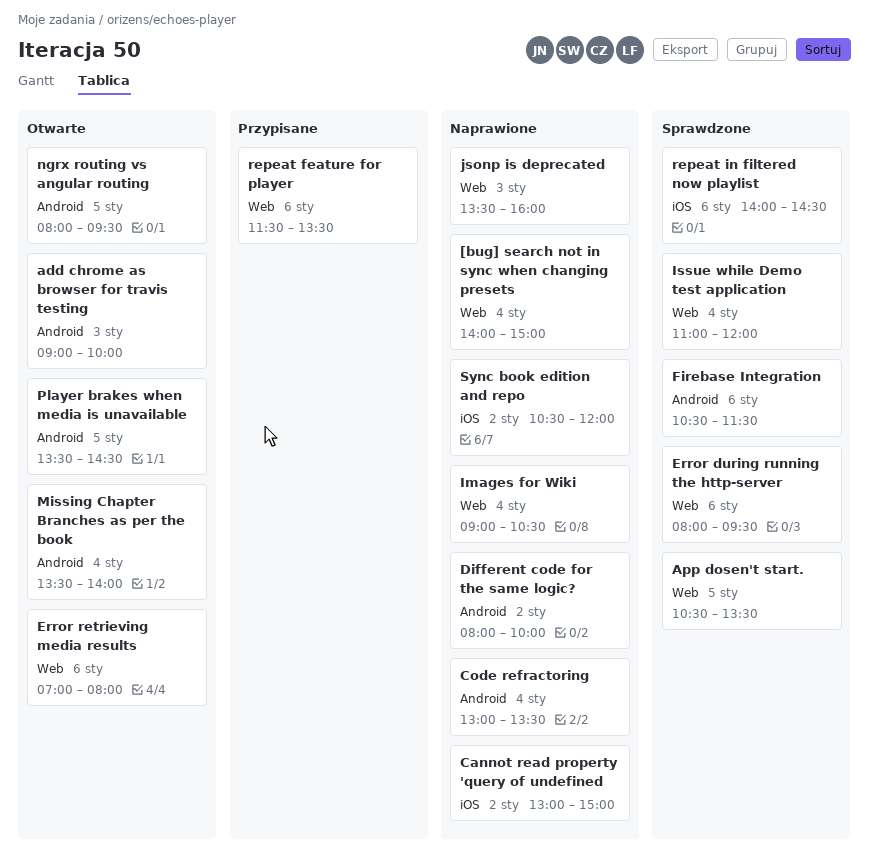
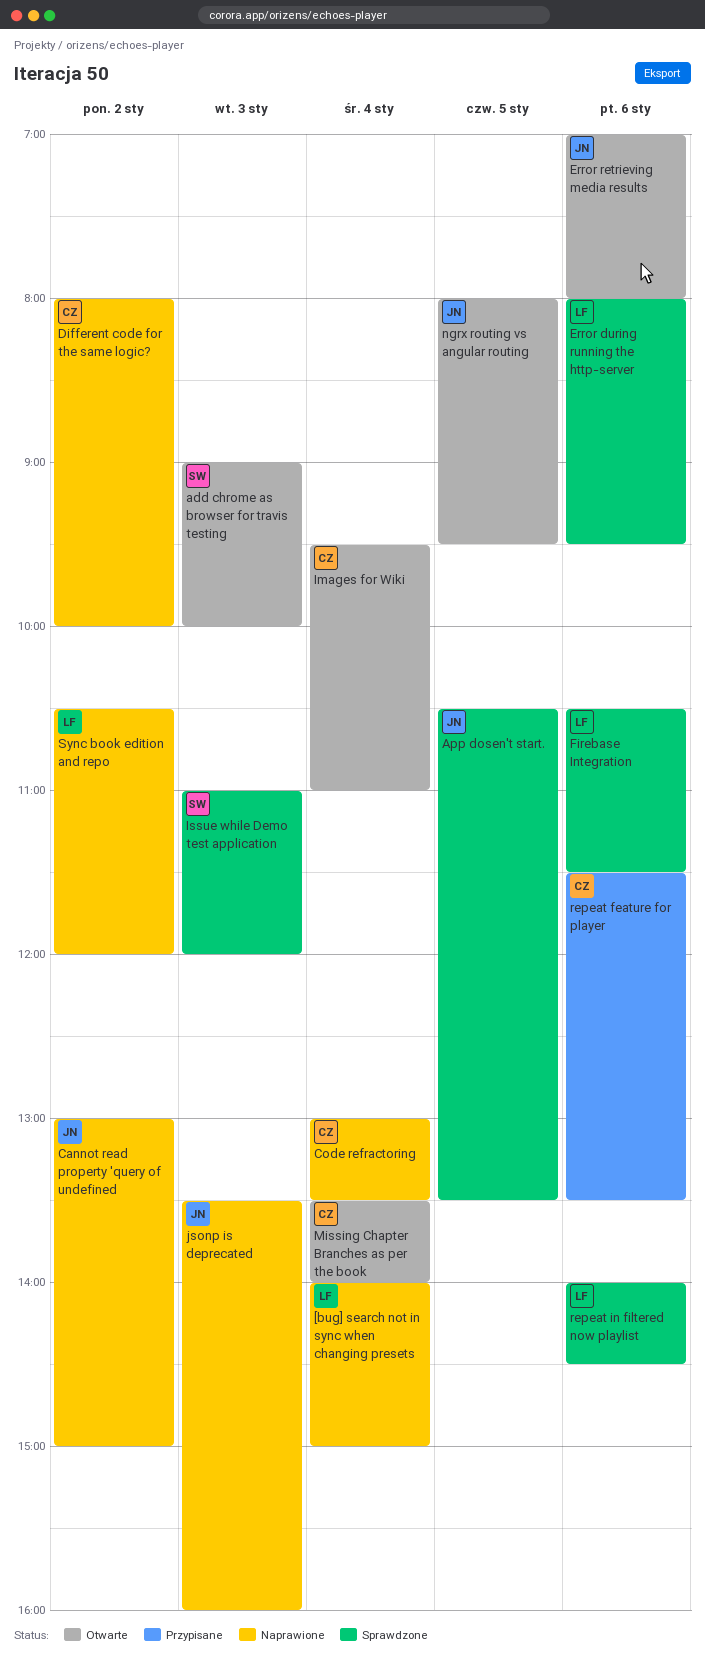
Images for Wiki, status: Naprawione -> Otwarte
Images for Wiki, begins: 09:00 -> 09:30
Images for Wiki, ends: 10:30 -> 11:00
Issue while Demo test application, day: Jan 4 -> Jan 3
Player brakes when media is unavailable: present -> none

